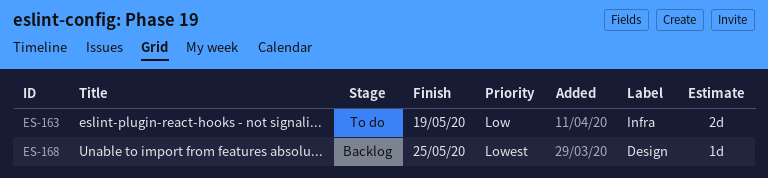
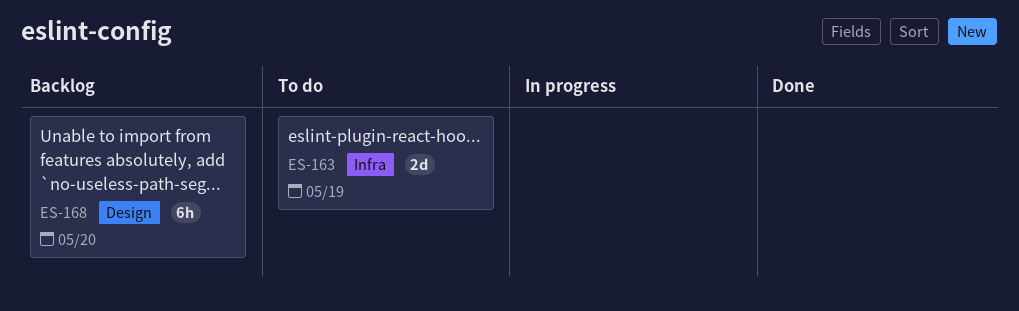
ES-168, estimate: 1d -> 6h
ES-168, due: May 25 -> May 20

